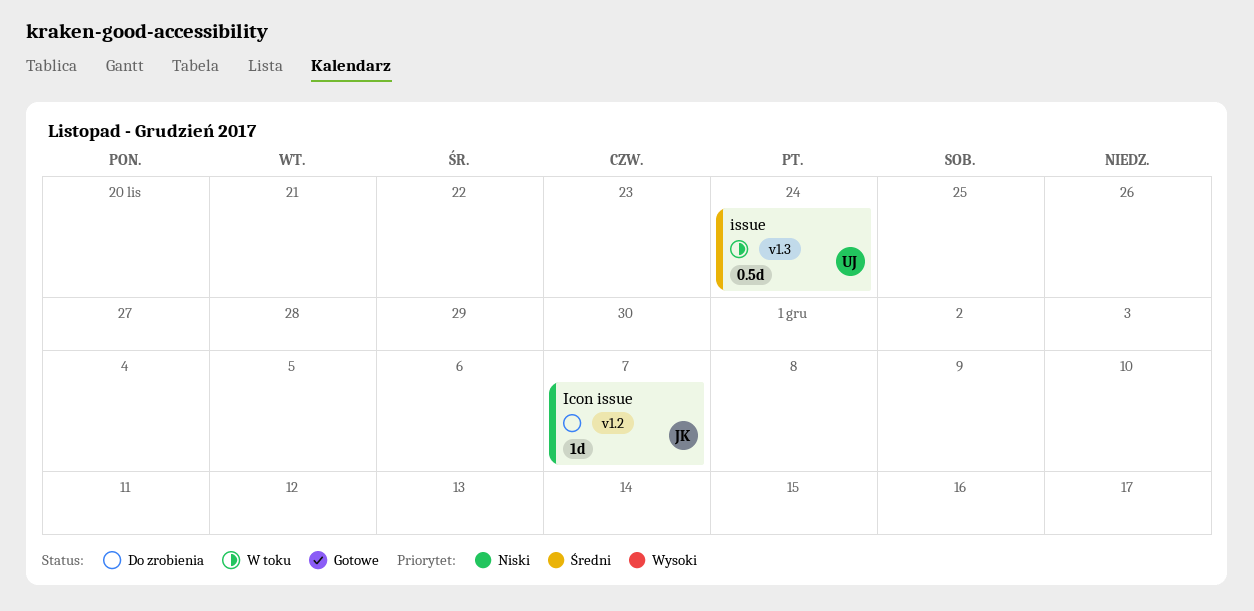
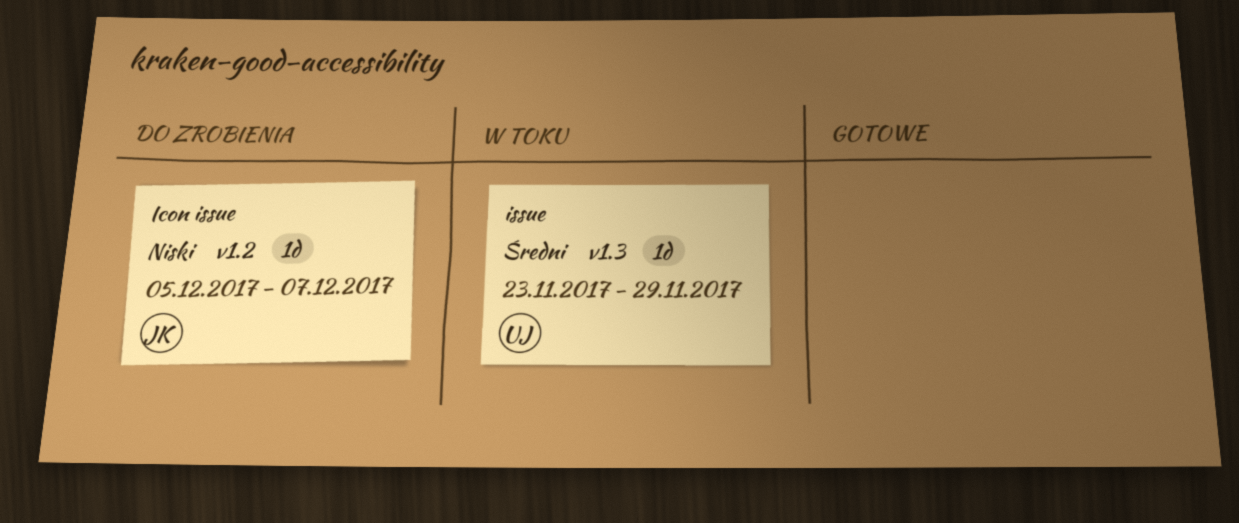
issue, estimate: 0.5d -> 1d
issue, due: Nov 24 -> Nov 29

